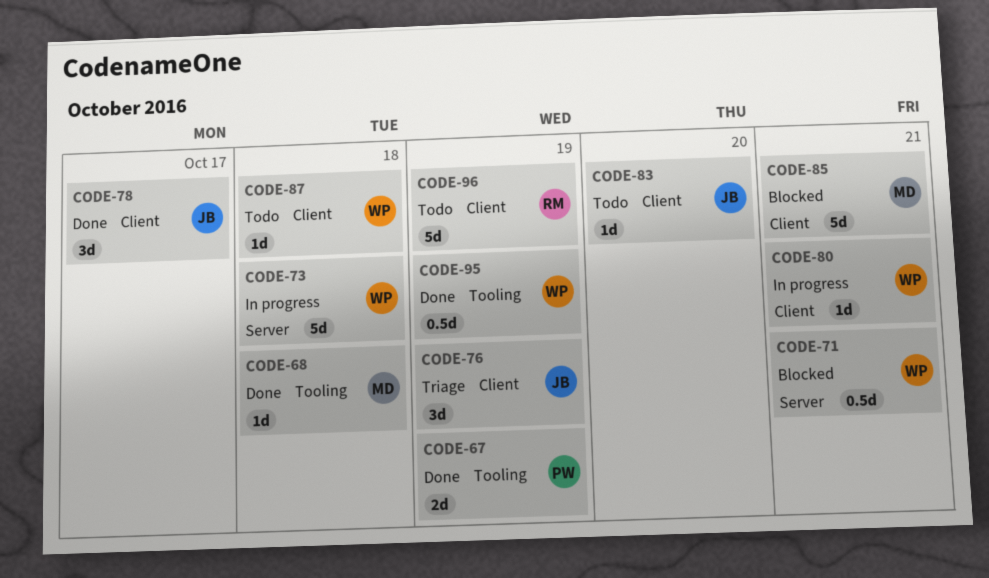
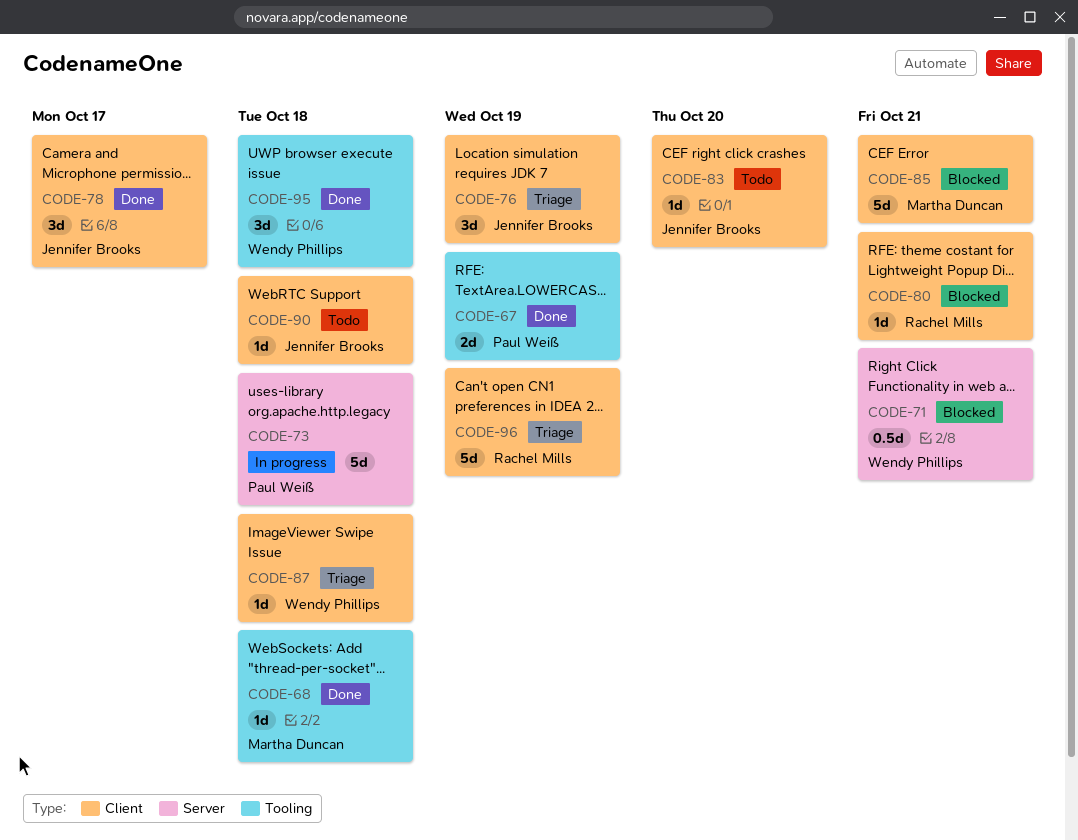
CODE-73, owner: Wendy Phillips -> Paul Weiß
CODE-80, status: In progress -> Blocked
CODE-80, owner: Wendy Phillips -> Rachel Mills
CODE-87, status: Todo -> Triage
CODE-90: none -> present
CODE-95, estimate: 0.5d -> 3d
CODE-95, due: Oct 19 -> Oct 18
CODE-96, status: Todo -> Triage

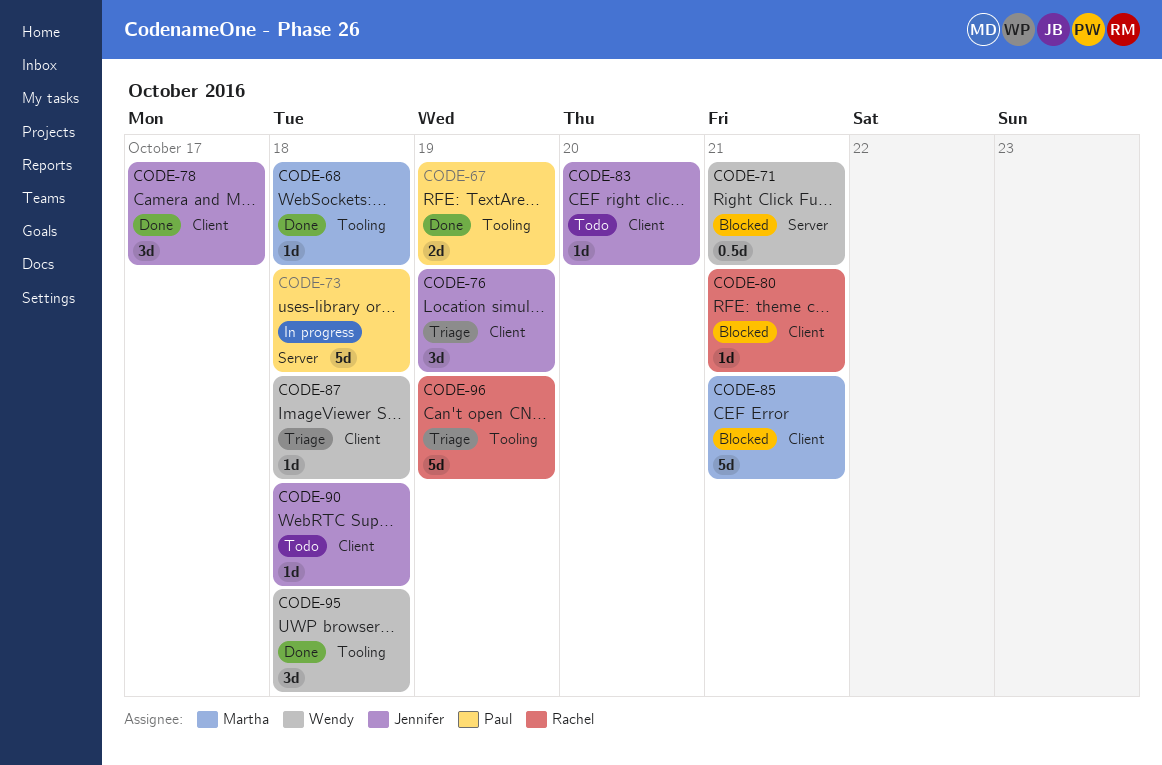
CODE-96, label: Client -> Tooling

